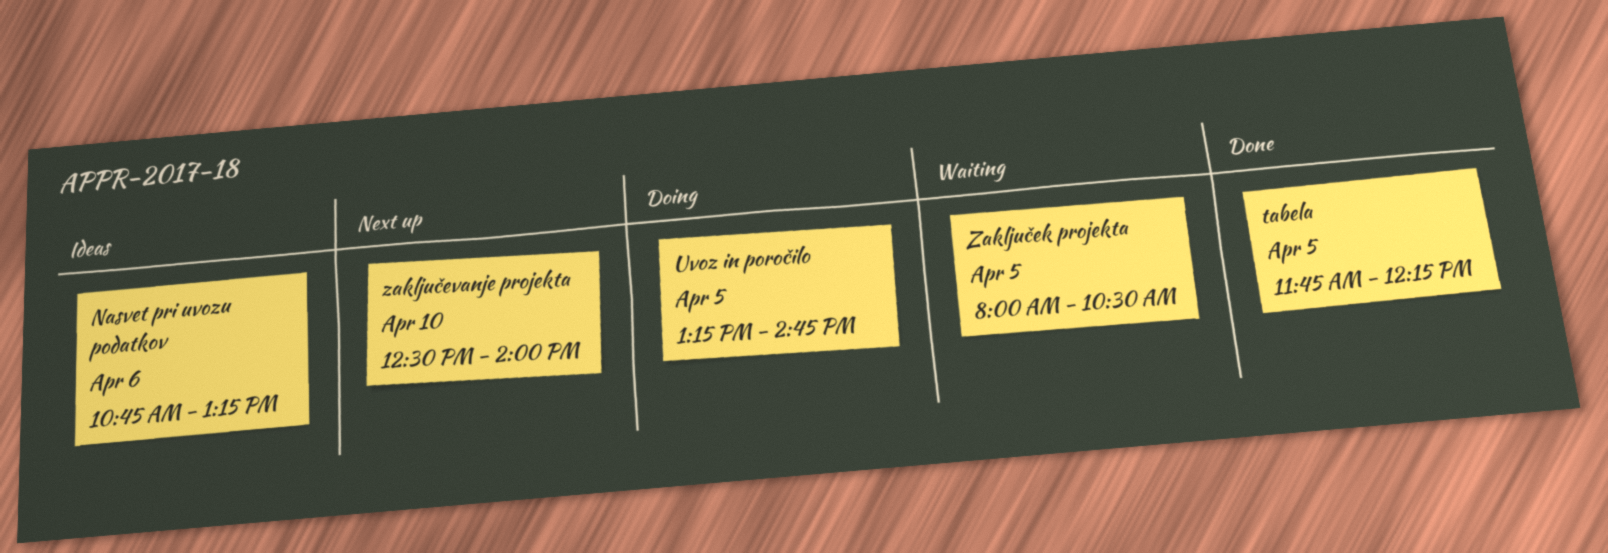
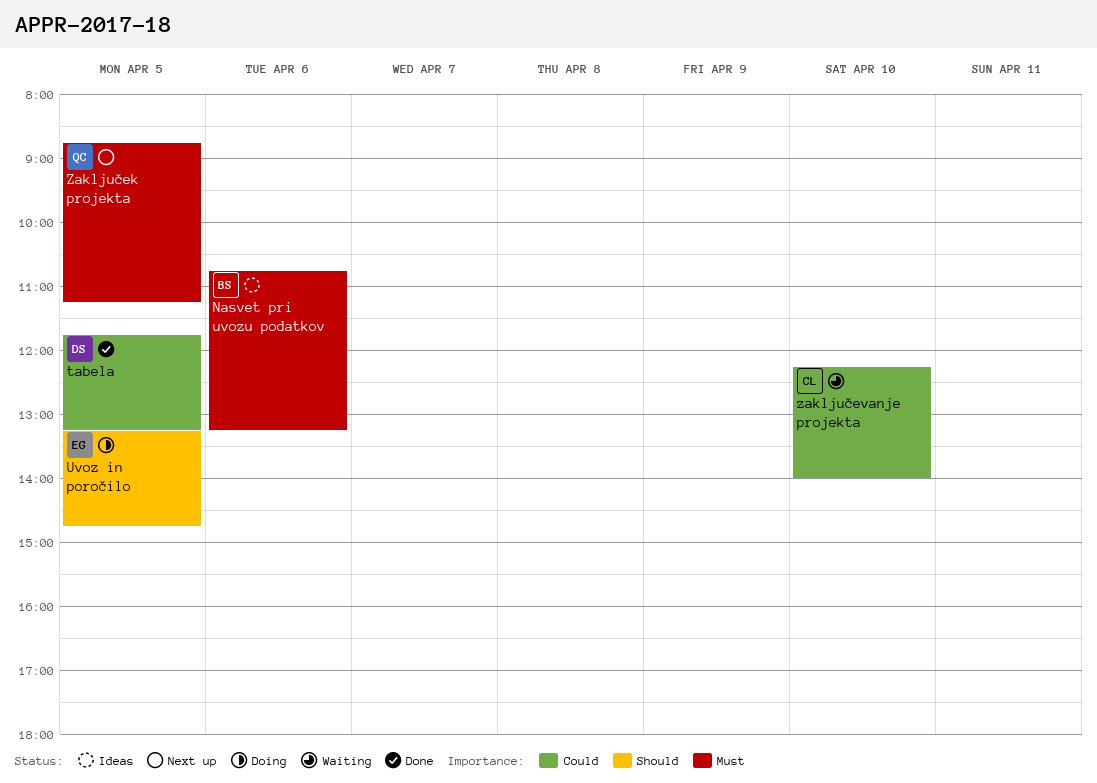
tabela, ends: 12:15 -> 13:15
Zaključek projekta, status: Waiting -> Next up
Zaključek projekta, begins: 08:00 -> 08:45
Zaključek projekta, ends: 10:30 -> 11:15
zaključevanje projekta, status: Next up -> Waiting
zaključevanje projekta, begins: 12:30 -> 12:15

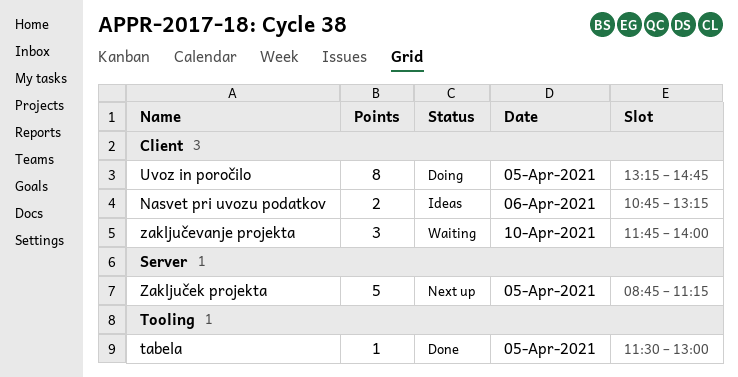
tabela, begins: 11:45 -> 11:30
tabela, ends: 13:15 -> 13:00
zaključevanje projekta, begins: 12:15 -> 11:45

